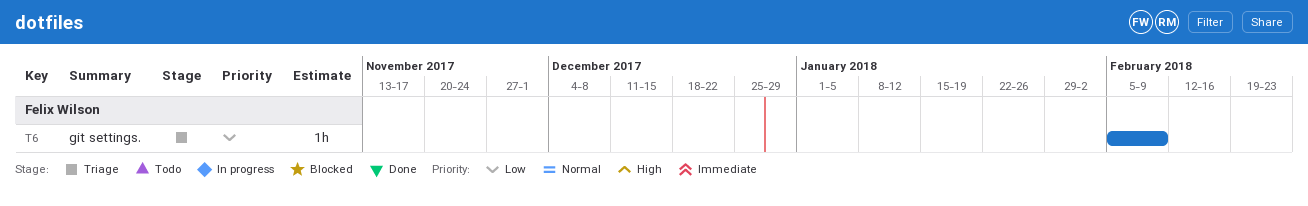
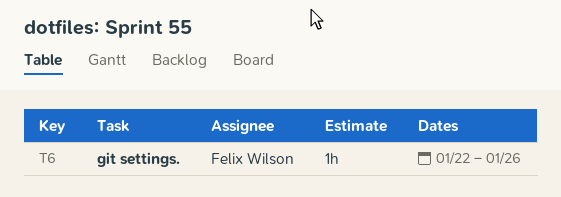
T6, start: Feb 5 -> Jan 22
T6, due: Feb 9 -> Jan 26

